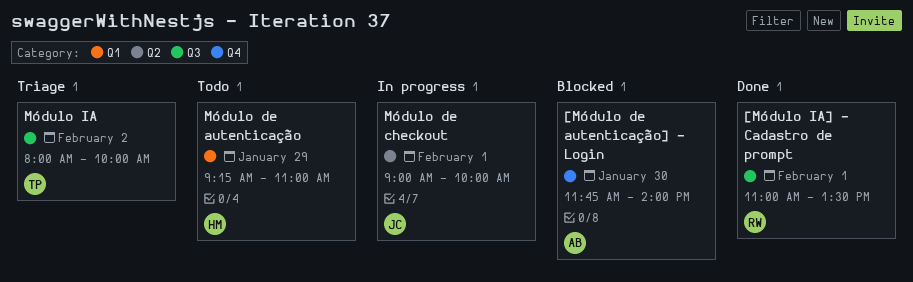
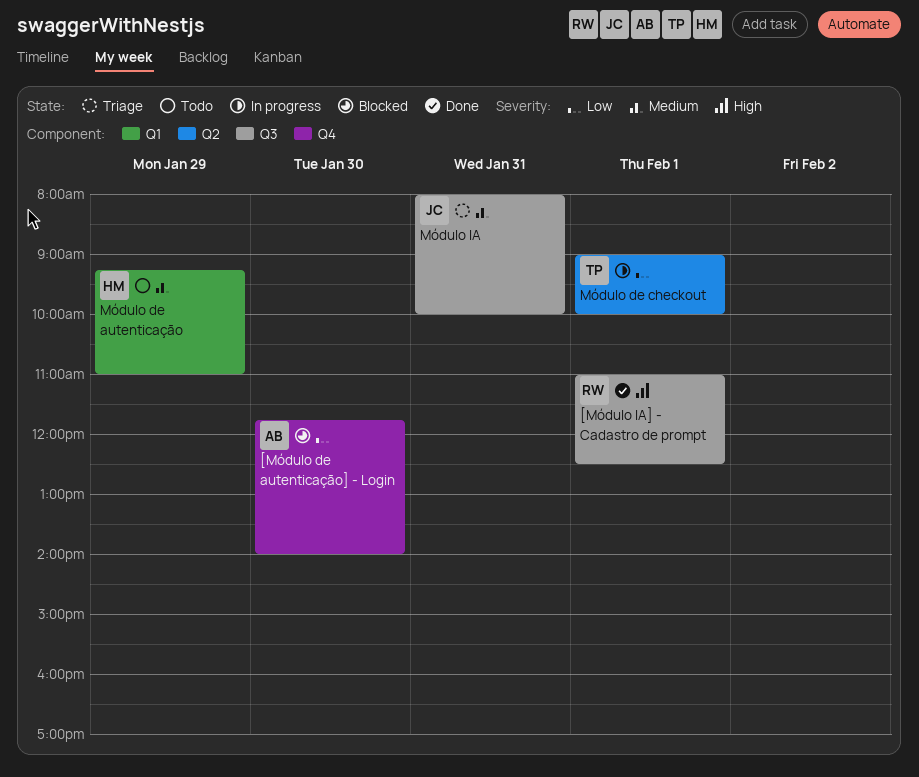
[Módulo IA] - Cadastro de prompt, ends: 13:30 -> 12:30
Módulo de checkout, owner: JC -> TP
Módulo IA, owner: TP -> JC
Módulo IA, day: Feb 2 -> Jan 31

